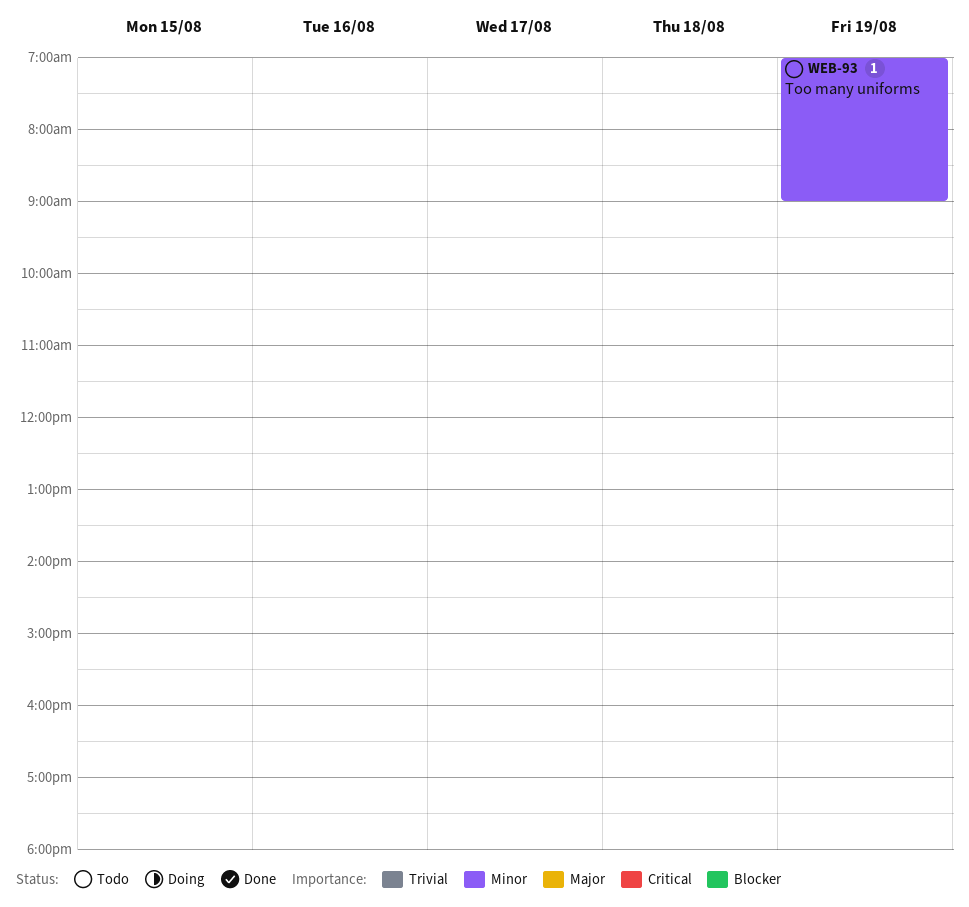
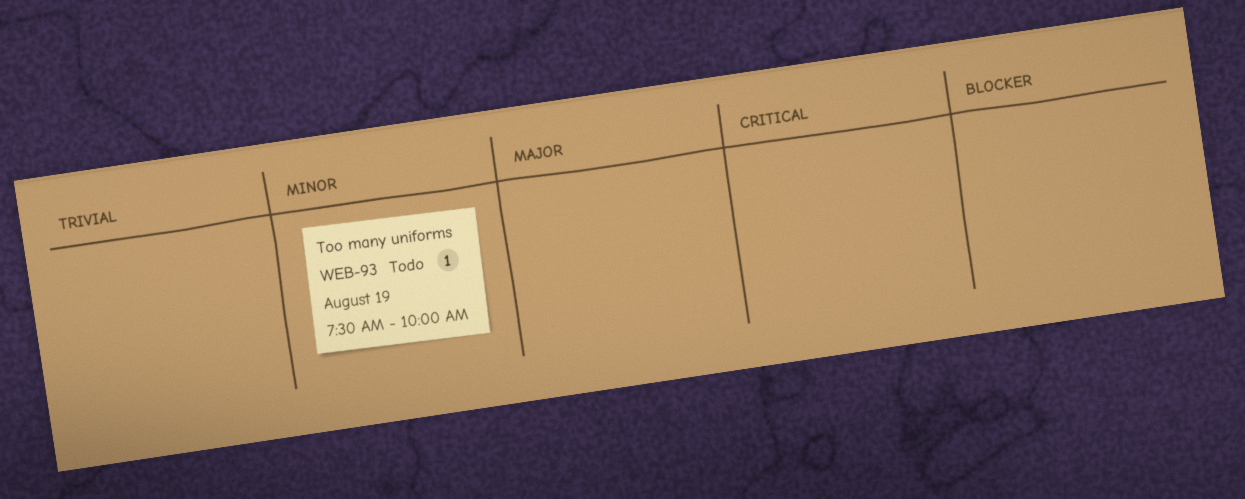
WEB-93, begins: 07:00 -> 07:30
WEB-93, ends: 09:00 -> 10:00

